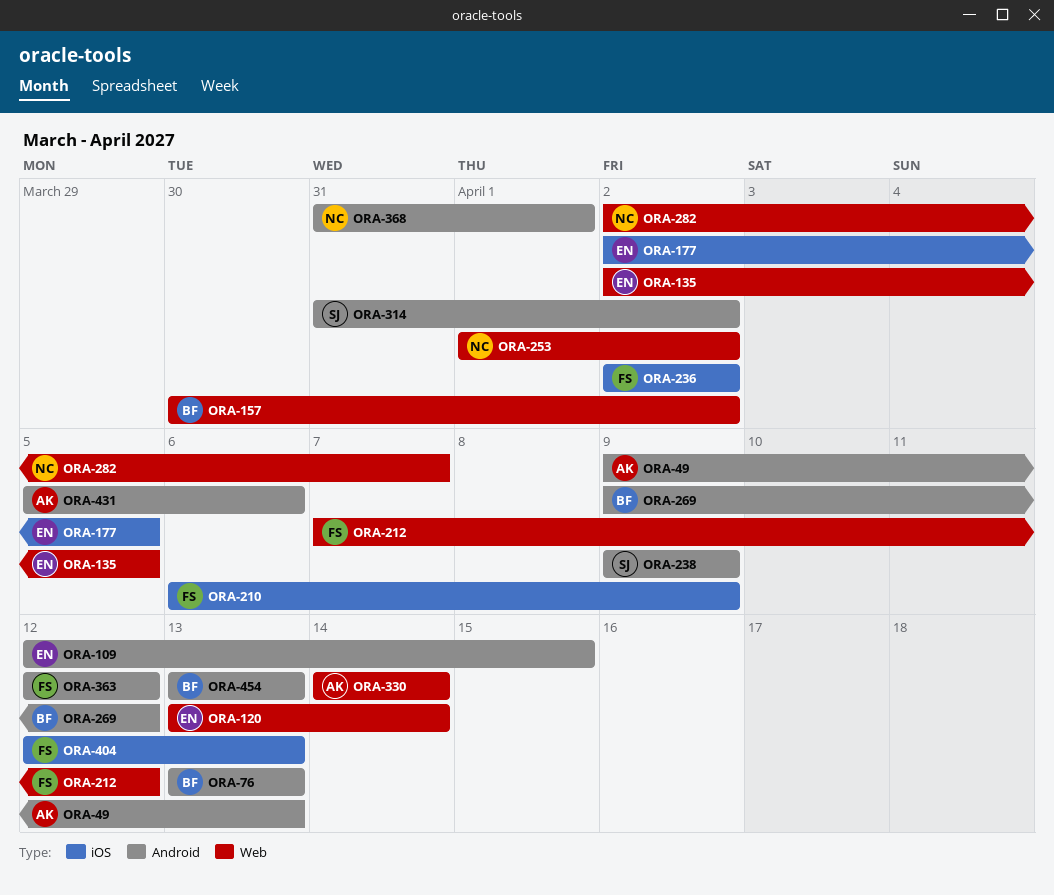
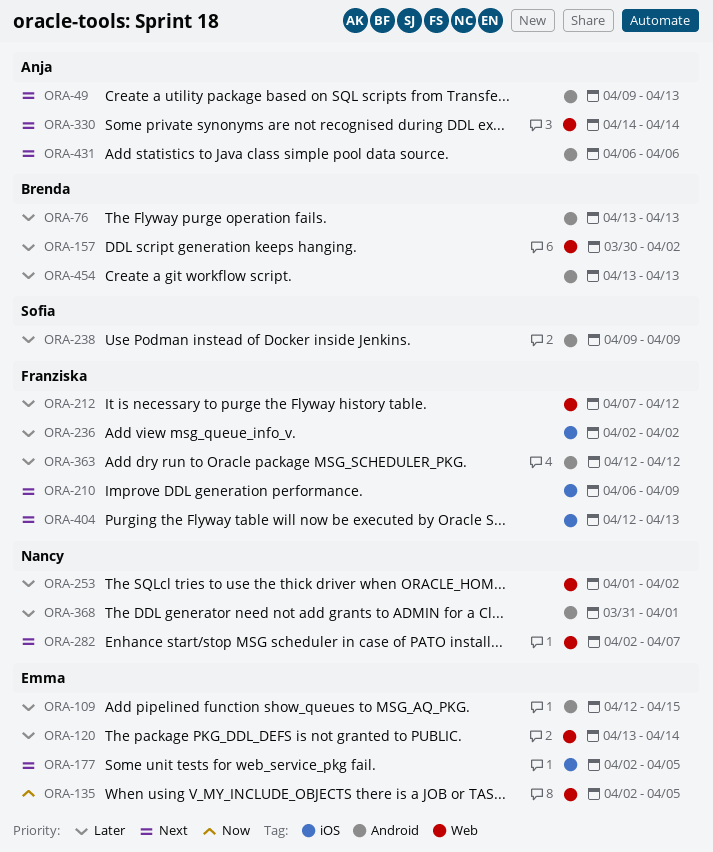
ORA-269: present -> none
ORA-314: present -> none
ORA-431, start: Apr 5 -> Apr 6

